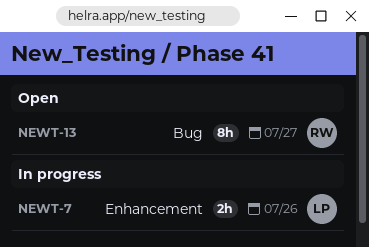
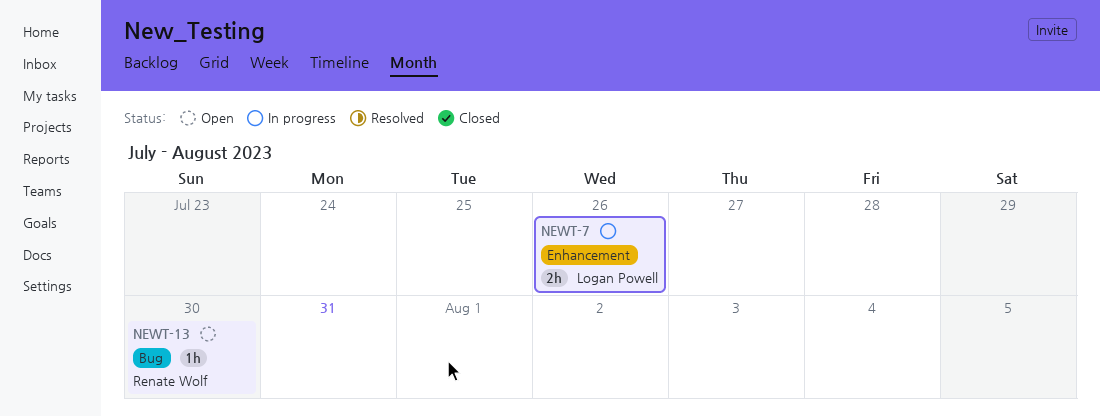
NEWT-13, estimate: 8h -> 1h
NEWT-13, due: Jul 27 -> Jul 30

